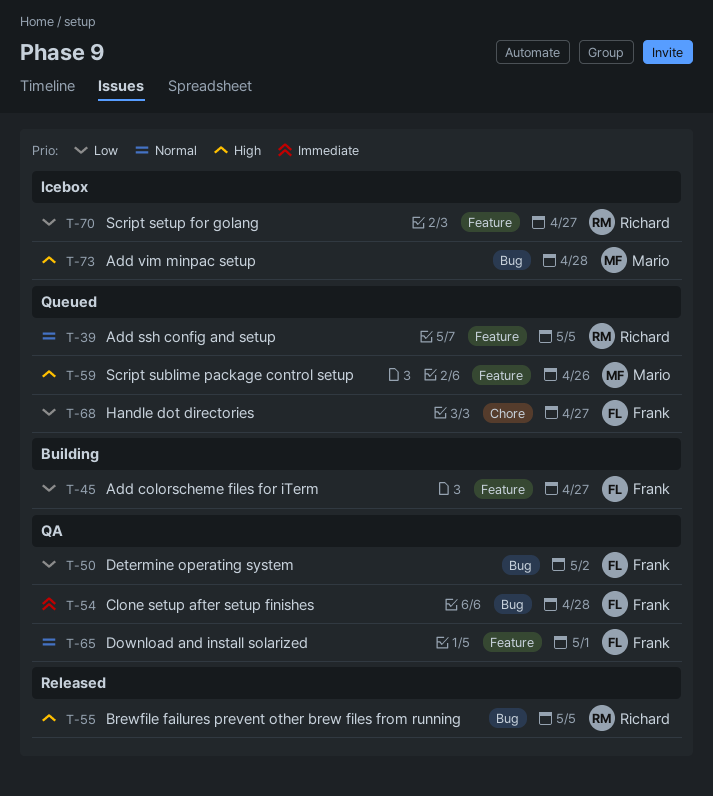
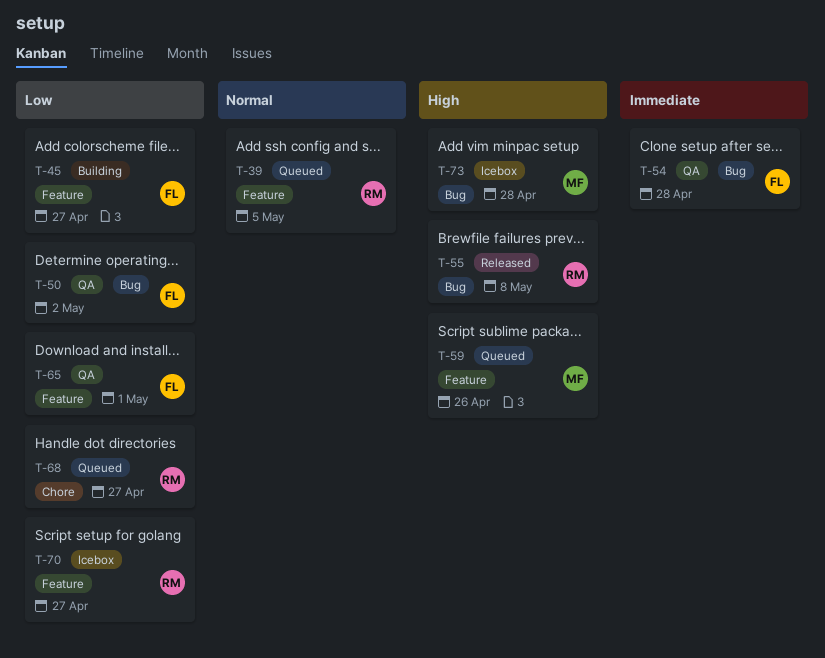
T-55, due: May 5 -> May 8
T-65, priority: Normal -> Low
T-68, owner: Frank -> Richard

